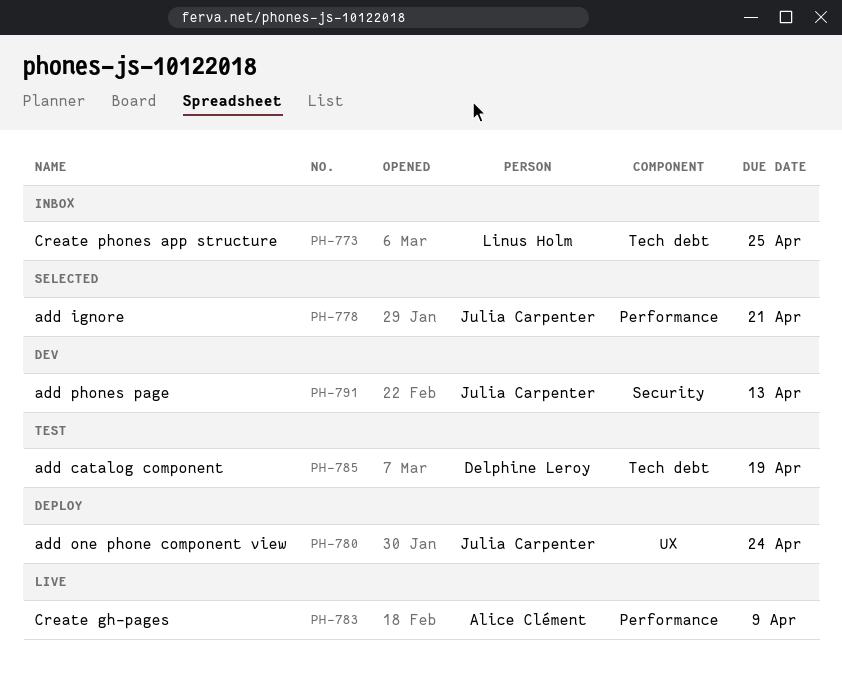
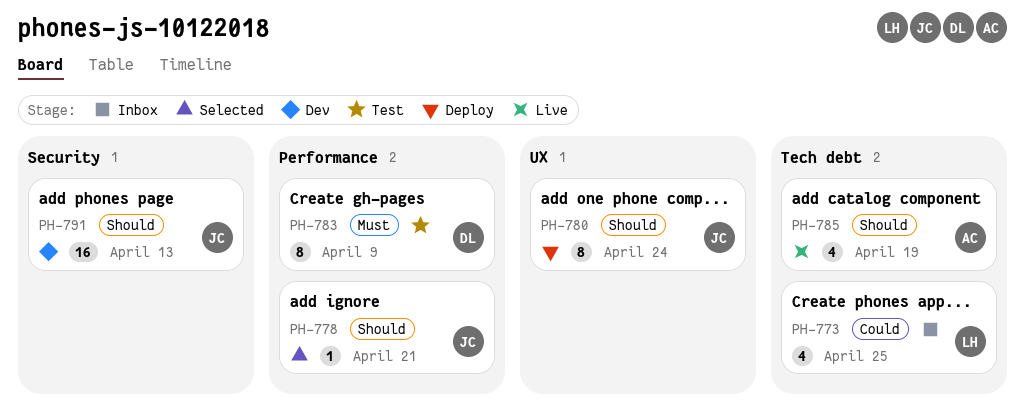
PH-783, status: Live -> Test
PH-783, owner: Alice Clément -> Delphine Leroy
PH-785, status: Test -> Live
PH-785, owner: Delphine Leroy -> Alice Clément

